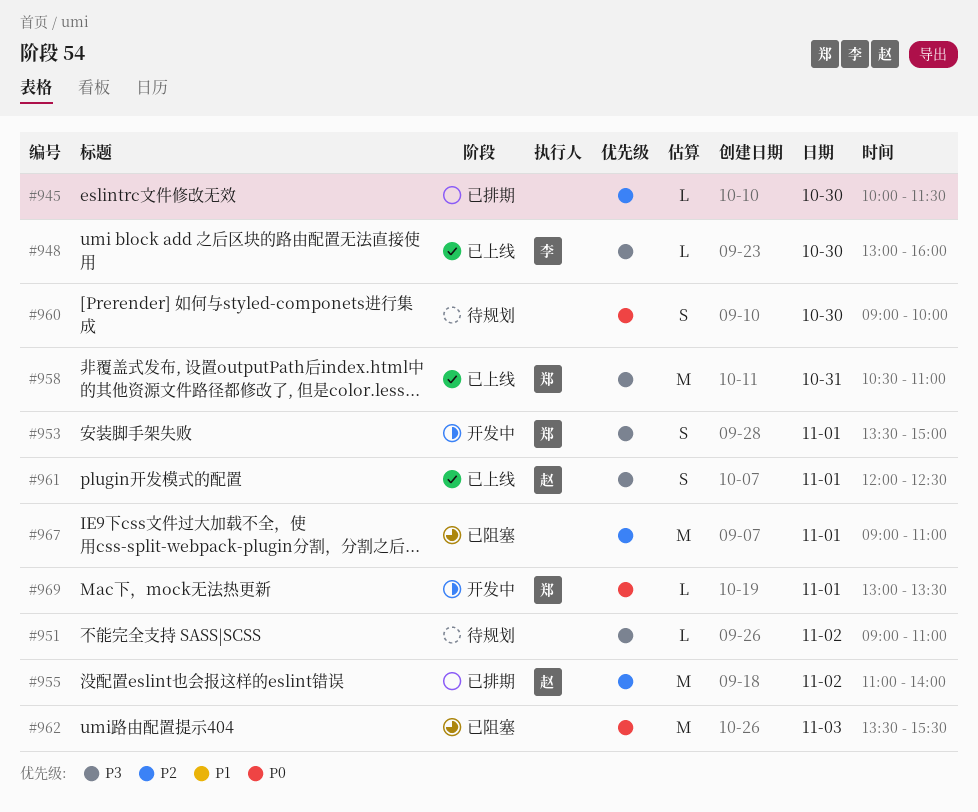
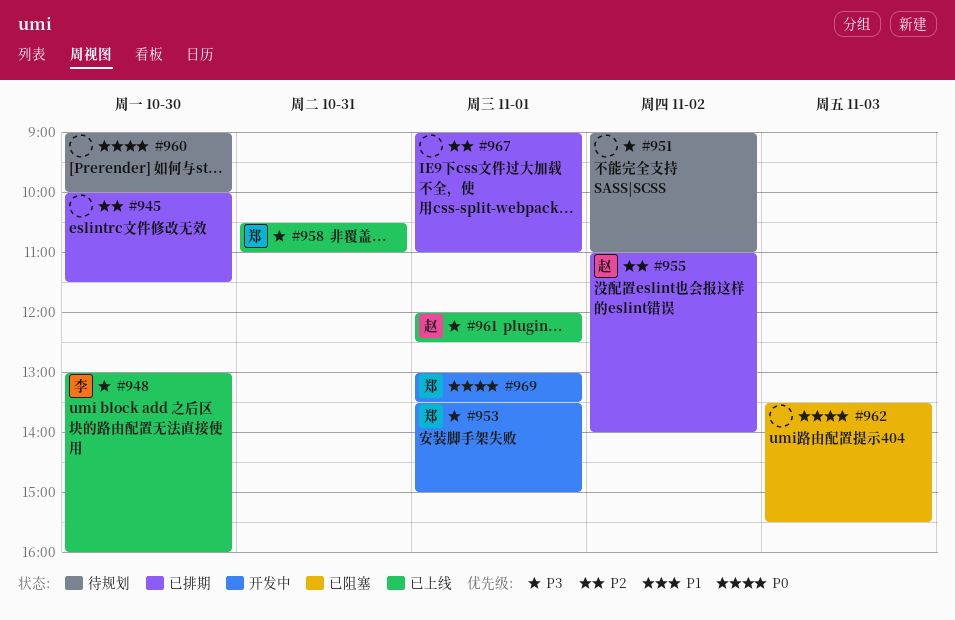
#967, status: 已阻塞 -> 已排期

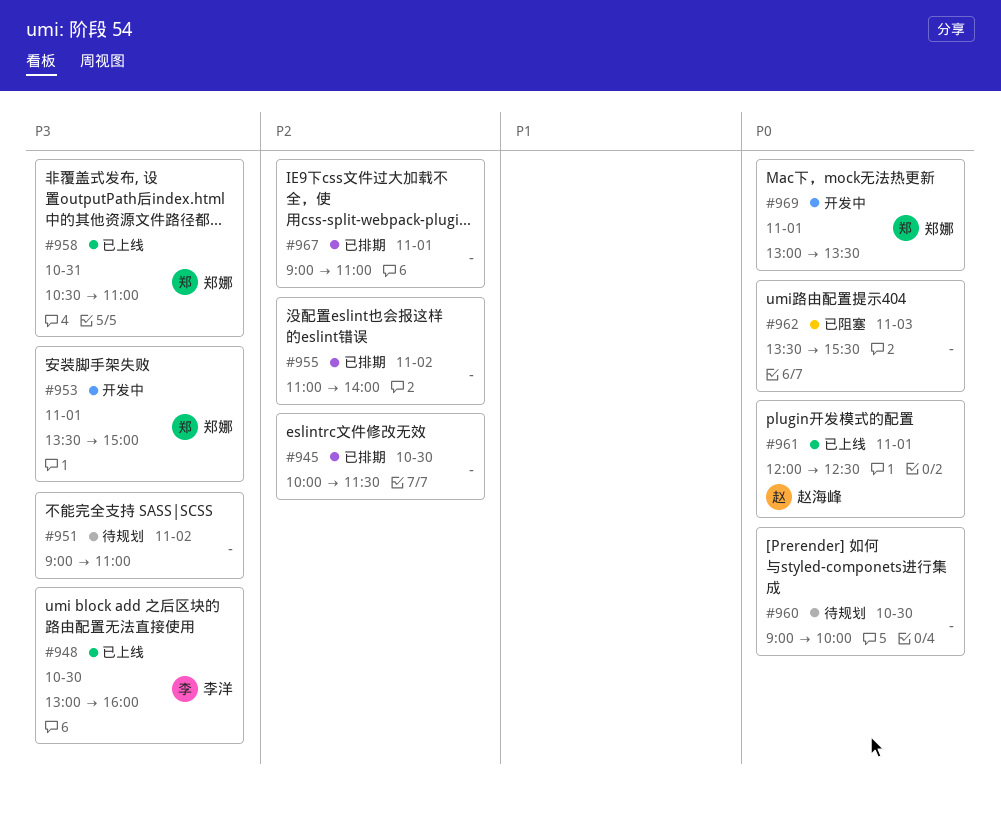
#955, owner: 赵海峰 -> none
#961, priority: P3 -> P0

